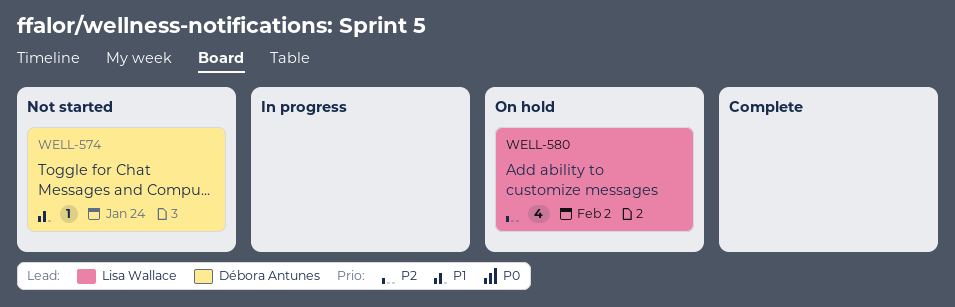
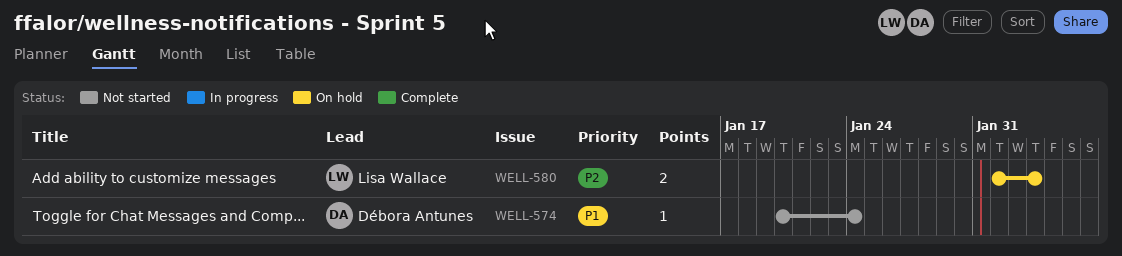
WELL-580, estimate: 4 -> 2
WELL-580, due: Feb 2 -> Feb 3

